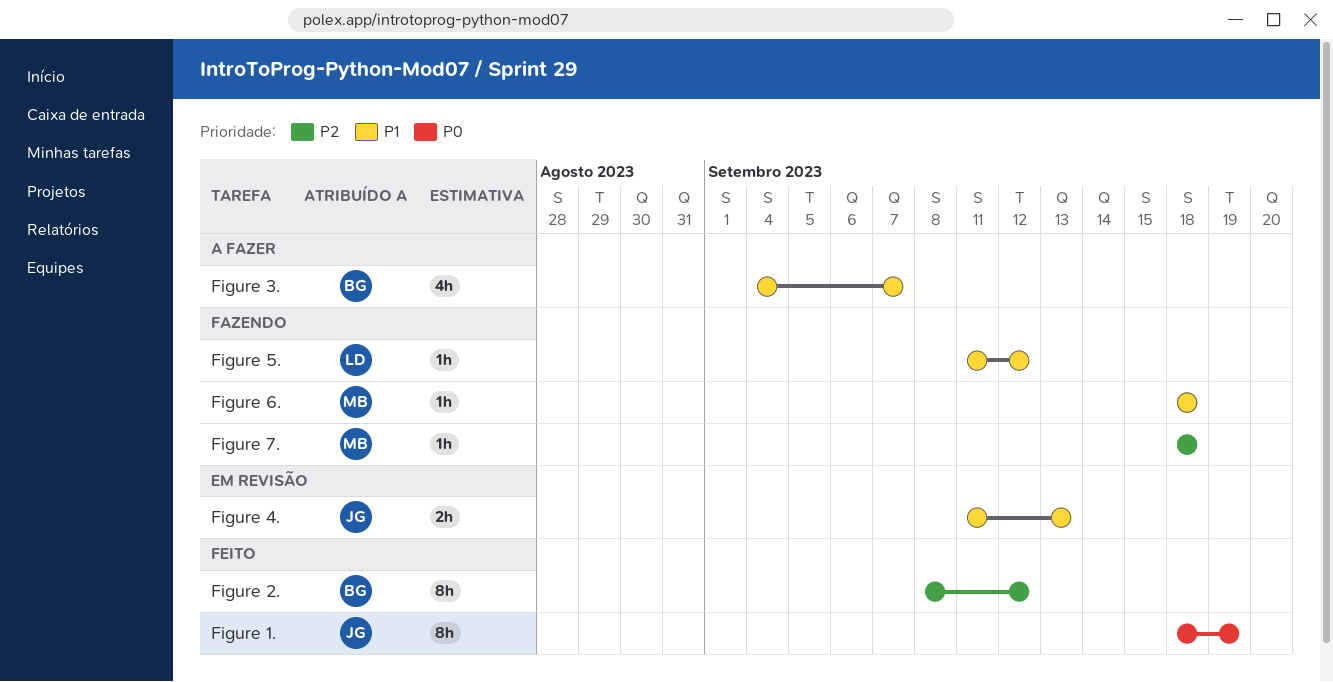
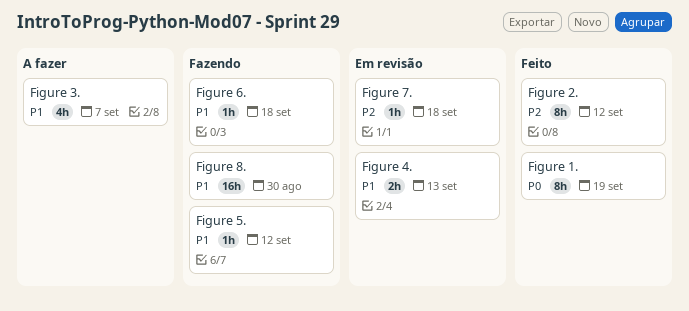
Figure 7., status: Fazendo -> Em revisão
Figure 8.: none -> present

